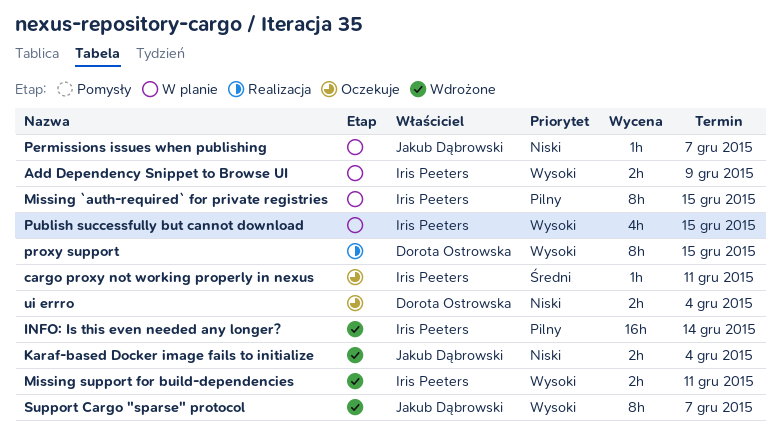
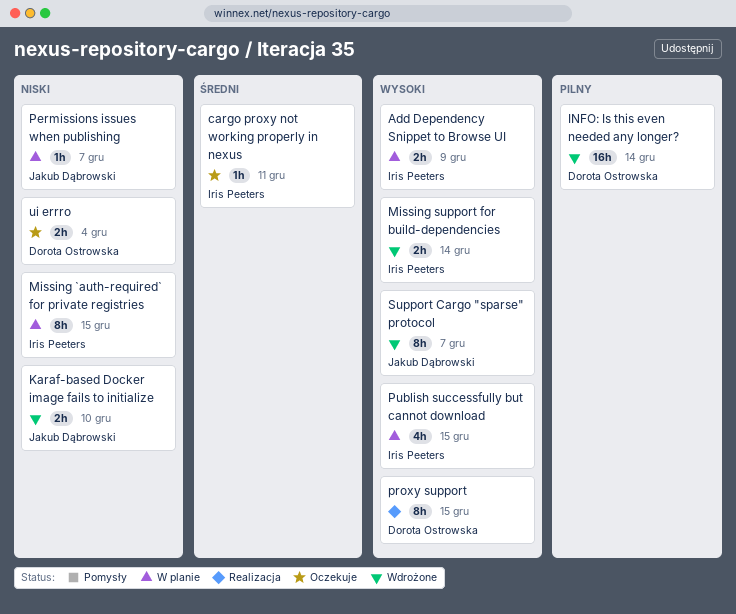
INFO: Is this even needed any longer?, owner: Iris Peeters -> Dorota Ostrowska
Karaf-based Docker image fails to initialize, due: Dec 4 -> Dec 10
Missing `auth-required` for private registries, priority: Pilny -> Niski
Missing support for build-dependencies, due: Dec 11 -> Dec 14

